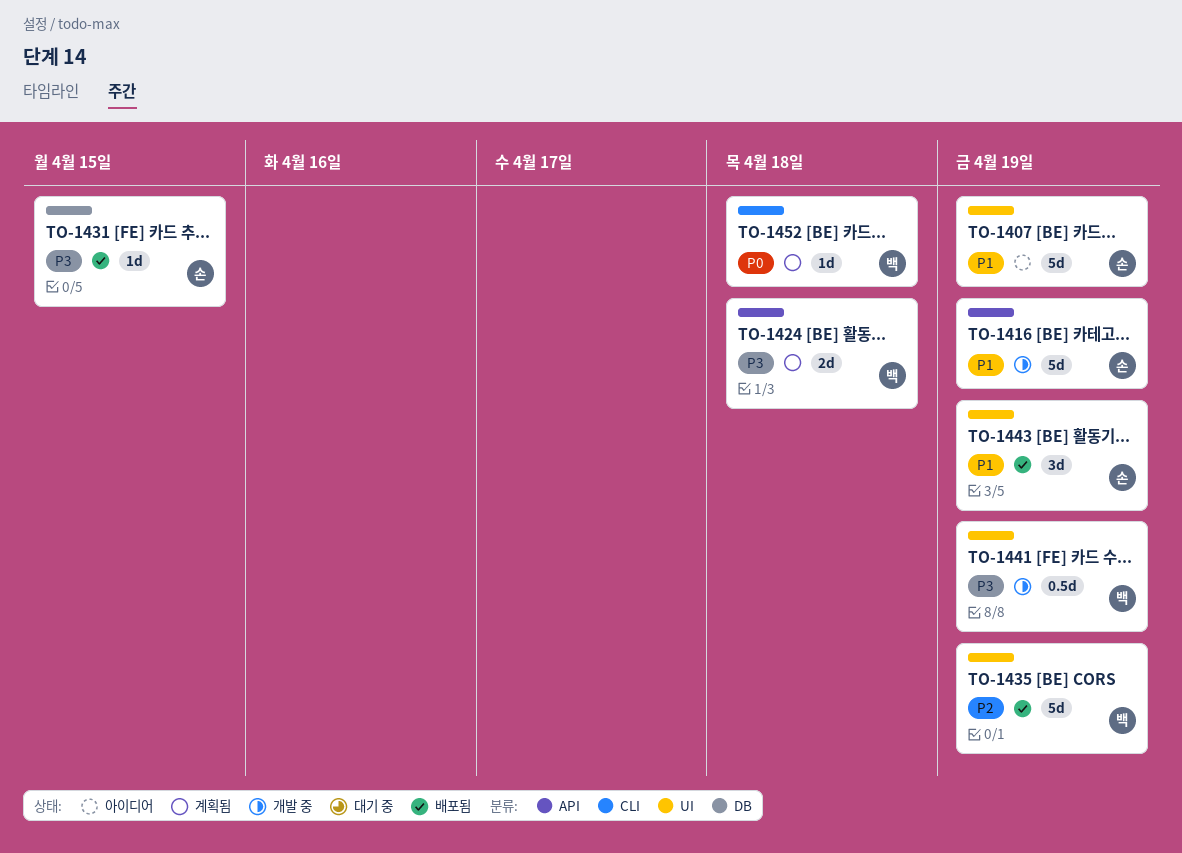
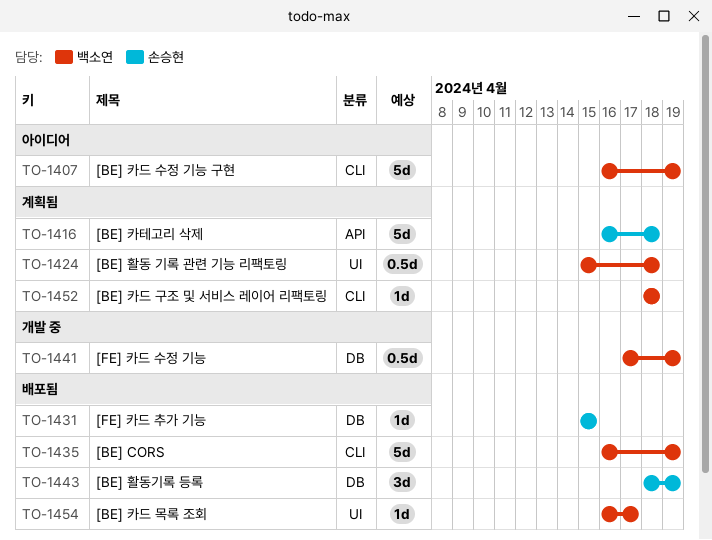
TO-1407, owner: 손승현 -> 백소연
TO-1407, label: UI -> CLI
TO-1416, status: 개발 중 -> 계획됨
TO-1416, due: Apr 19 -> Apr 18
TO-1424, label: API -> UI
TO-1424, estimate: 2d -> 0.5d
TO-1435, label: UI -> CLI
TO-1441, label: UI -> DB
TO-1443, label: UI -> DB
TO-1454: none -> present

